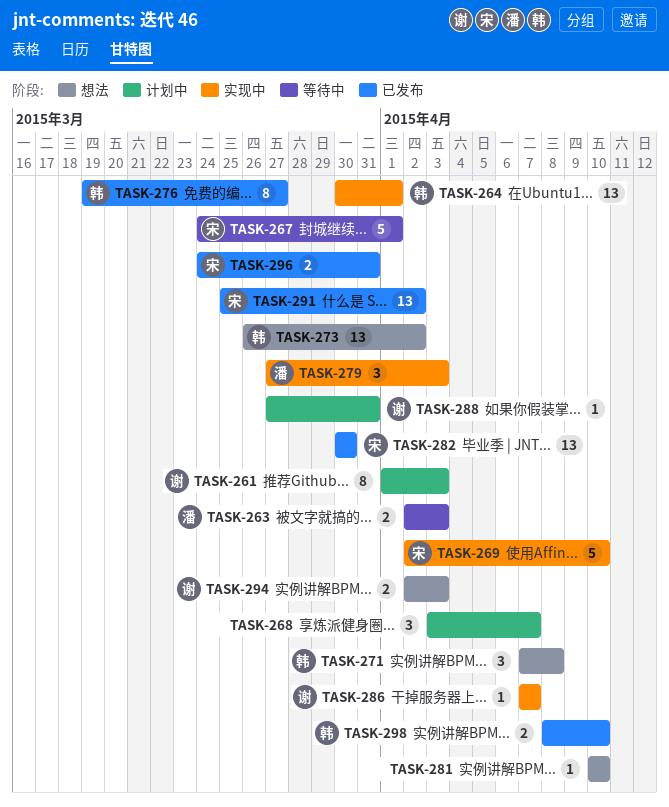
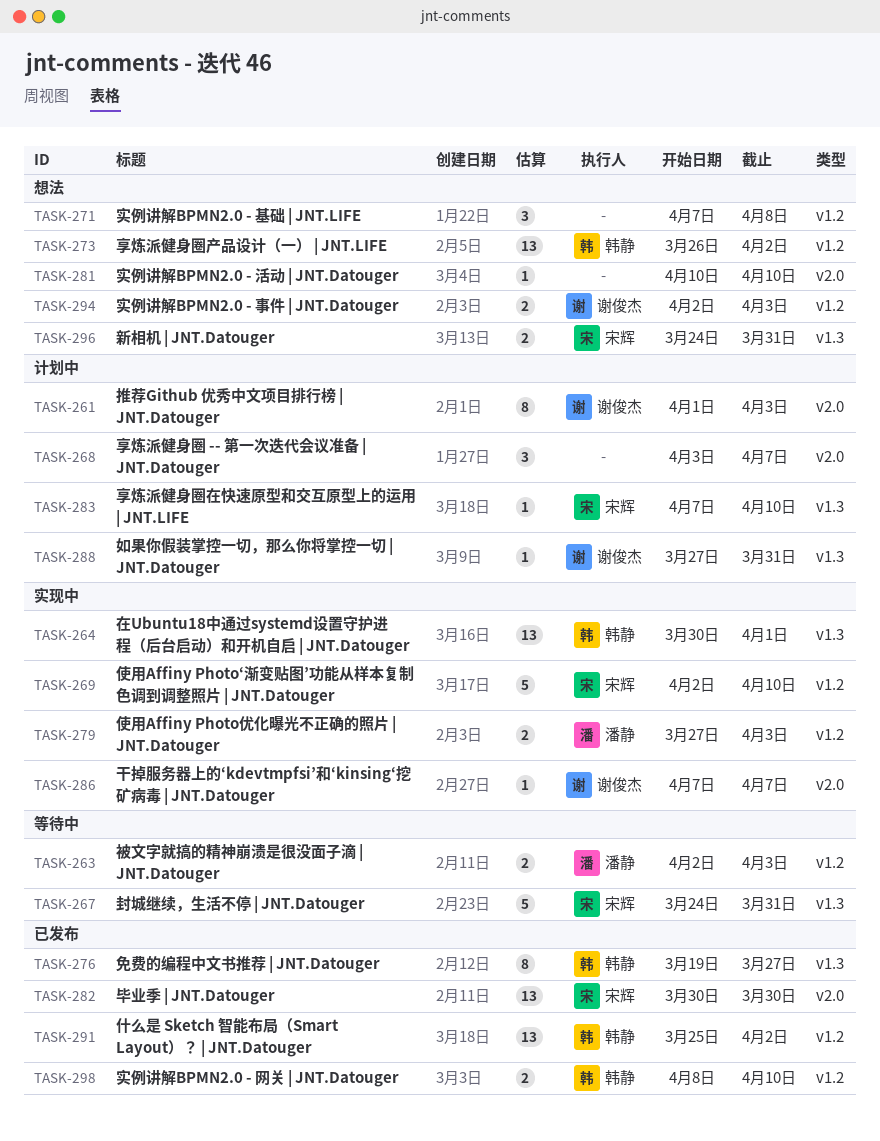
TASK-267, due: Apr 1 -> Mar 31
TASK-271, owner: 韩静 -> none
TASK-279, estimate: 3 -> 2
TASK-283: none -> present
TASK-291, owner: 宋辉 -> 韩静
TASK-296, status: 已发布 -> 想法

